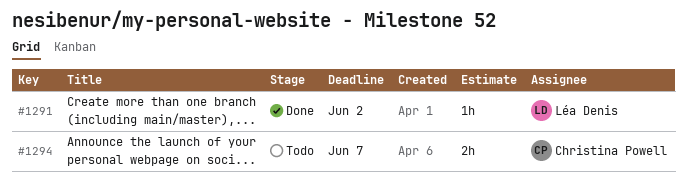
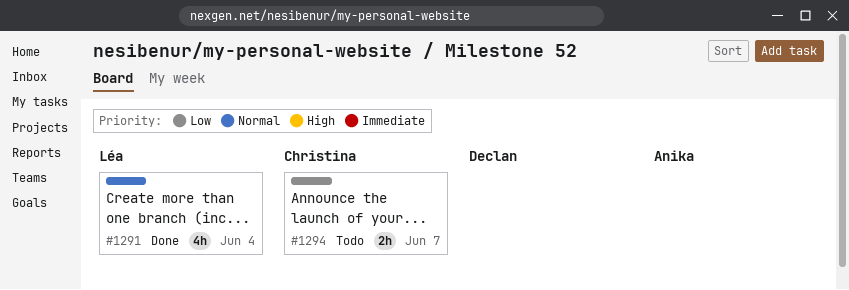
#1291, estimate: 1h -> 4h
#1291, due: Jun 2 -> Jun 4

